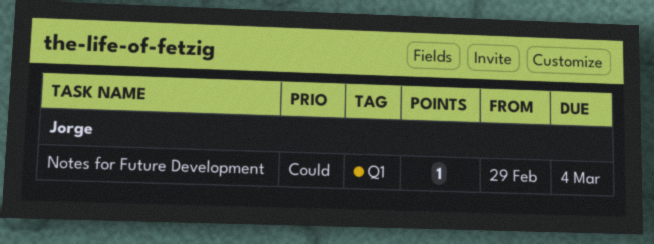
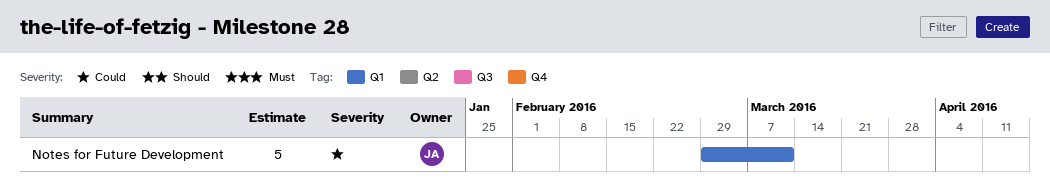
Notes for Future Development, estimate: 1 -> 5
Notes for Future Development, due: Mar 4 -> Mar 11

